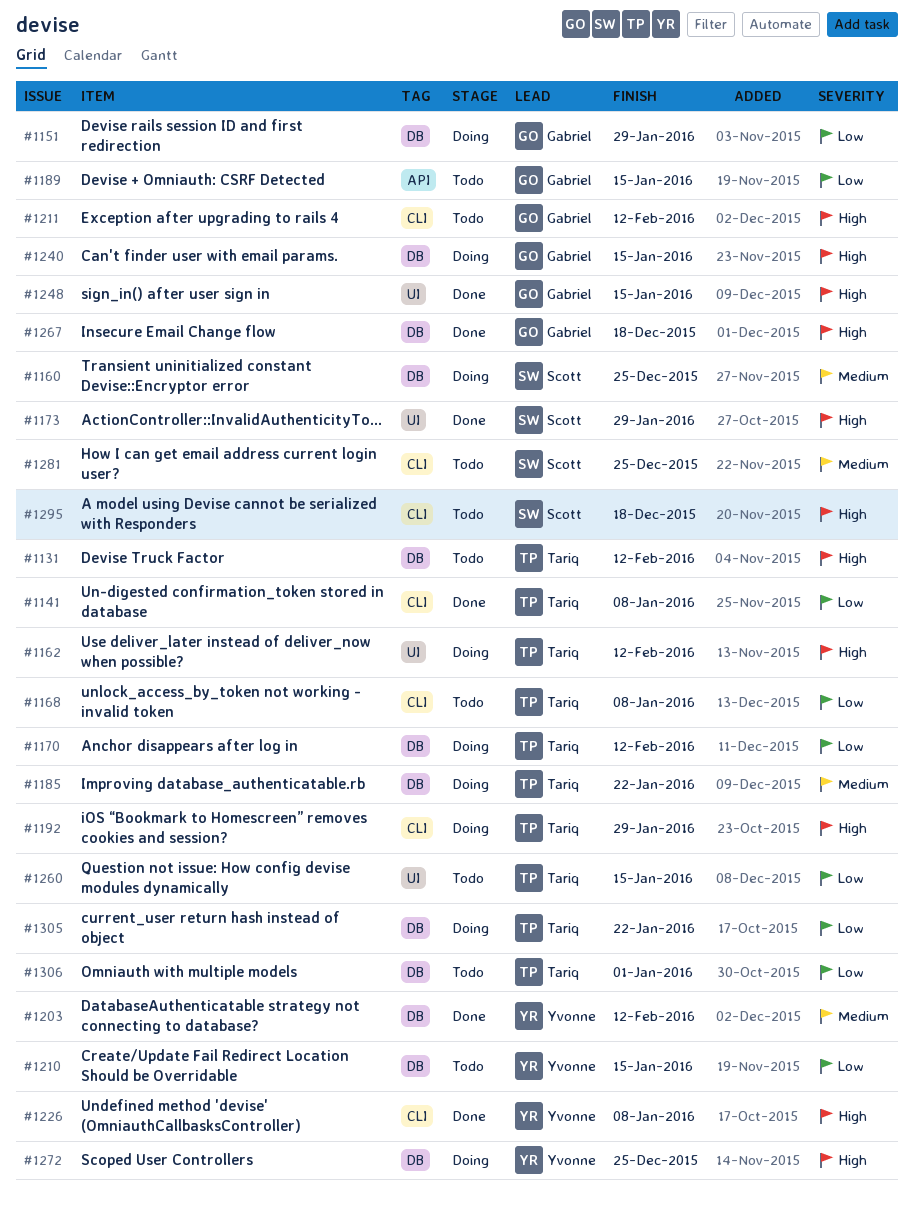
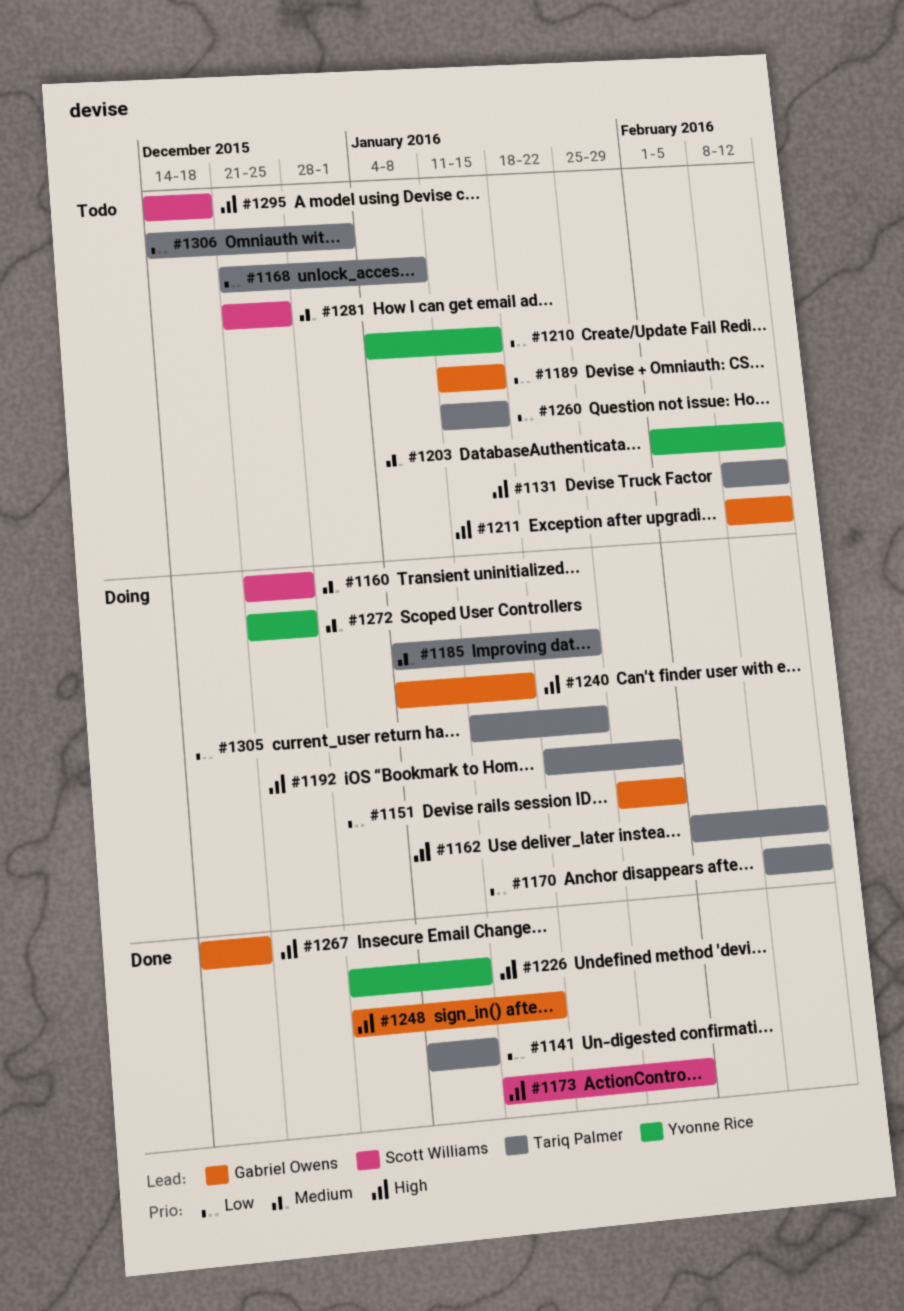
#1203, status: Done -> Todo
#1272, priority: High -> Medium

